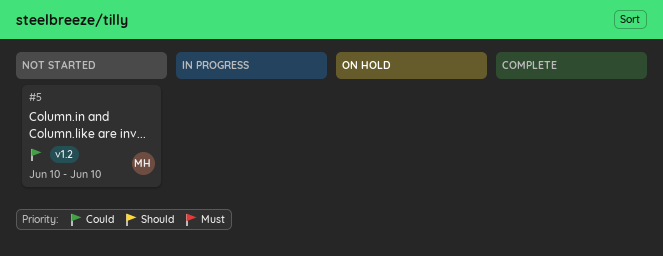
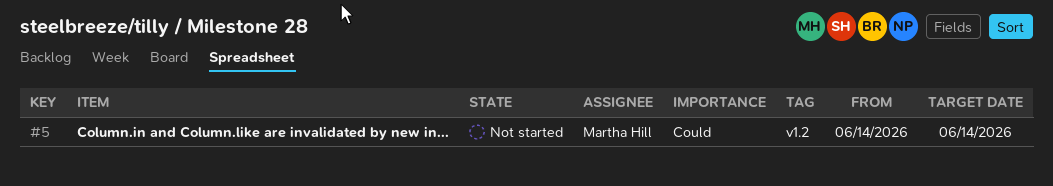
#5, start: Jun 10 -> Jun 14
#5, due: Jun 10 -> Jun 14

